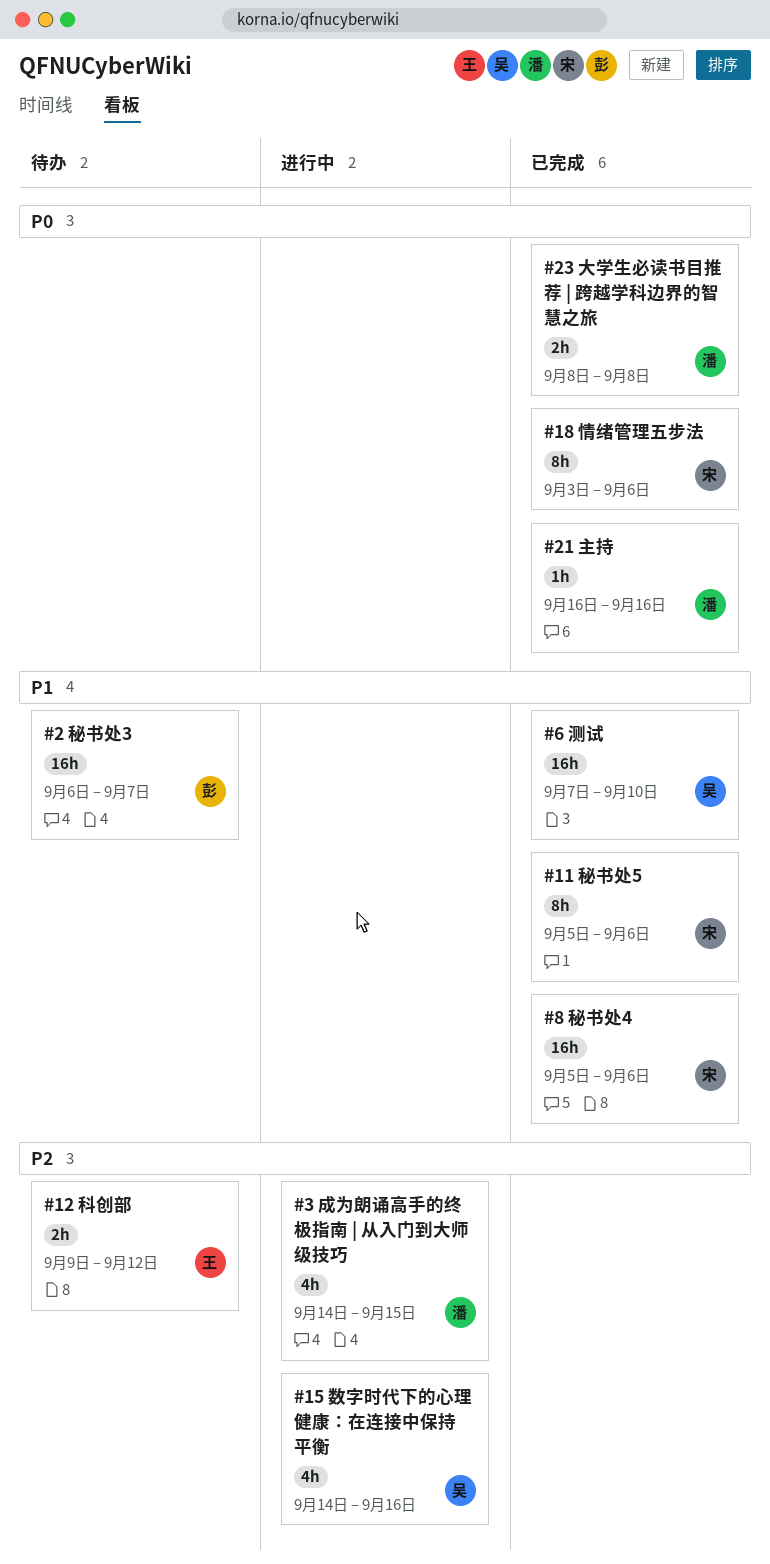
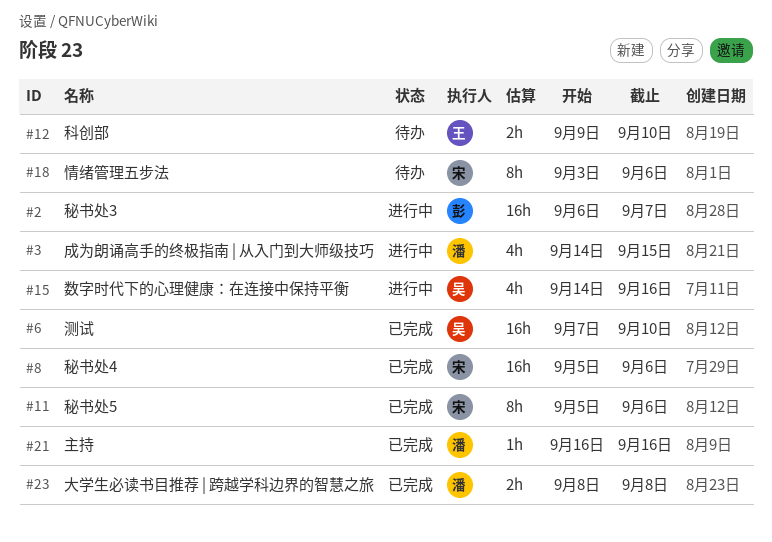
#2, status: 待办 -> 进行中
#12, due: Sep 12 -> Sep 10
#18, status: 已完成 -> 待办

